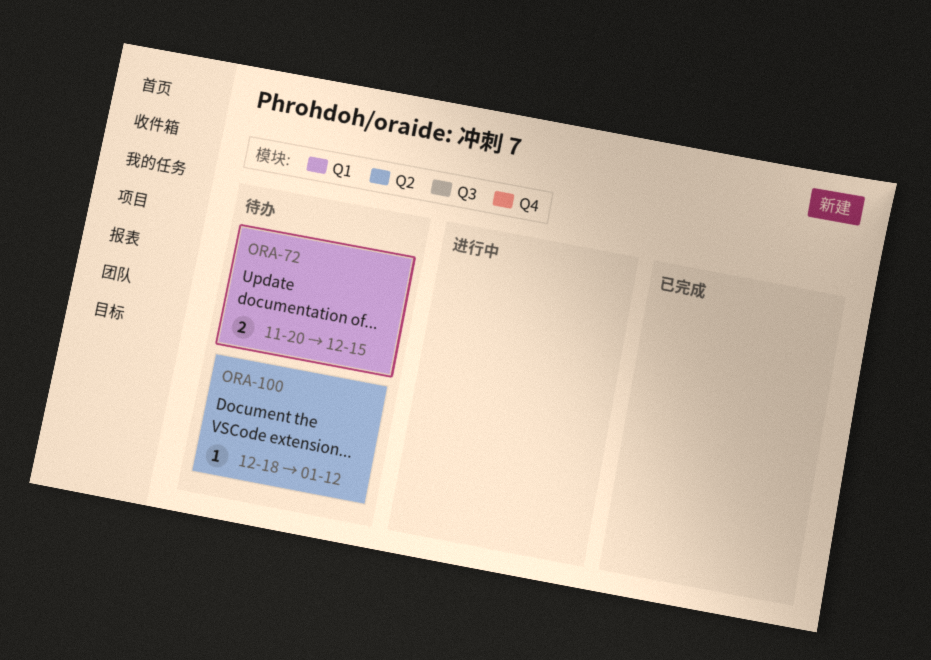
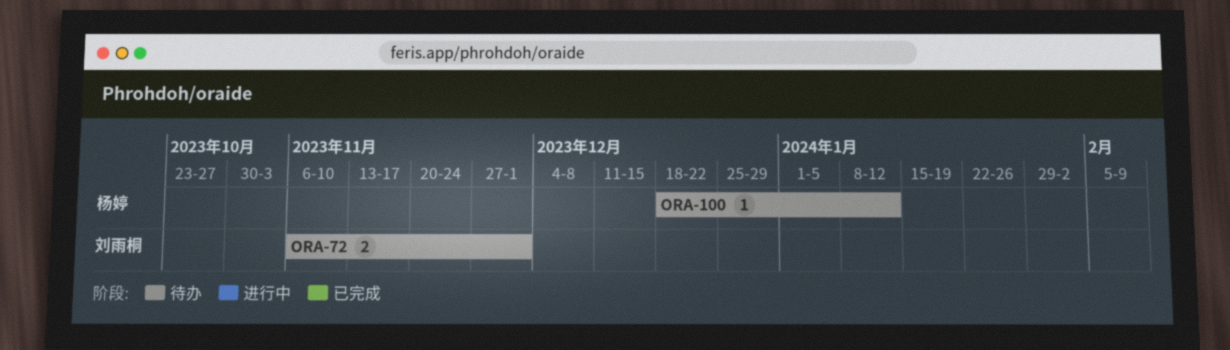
ORA-72, start: Nov 20 -> Nov 6
ORA-72, due: Dec 15 -> Dec 1

